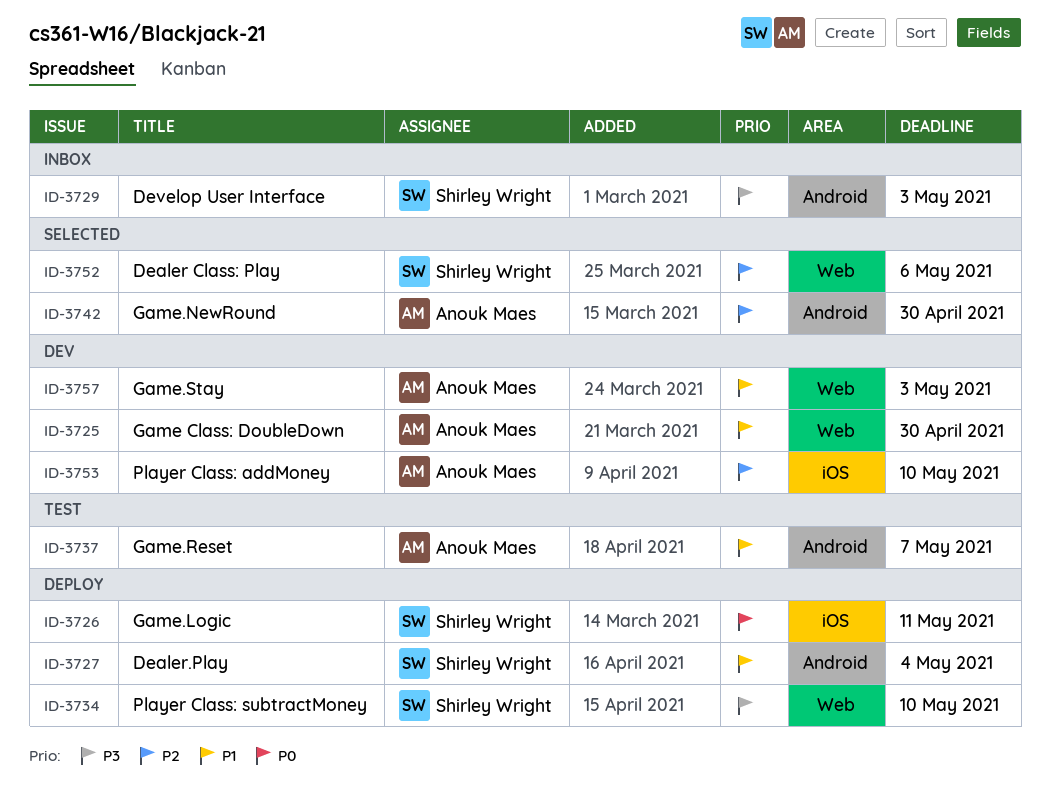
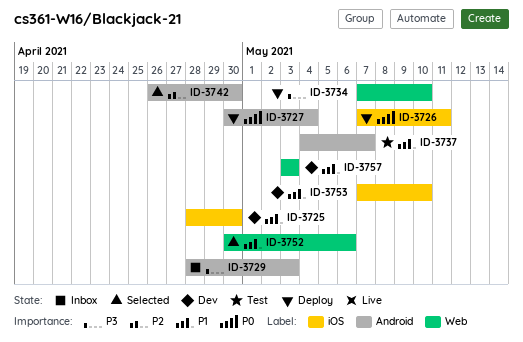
ID-3725, label: Web -> iOS
ID-3727, priority: P1 -> P0
ID-3752, priority: P2 -> P1
ID-3753, priority: P2 -> P1

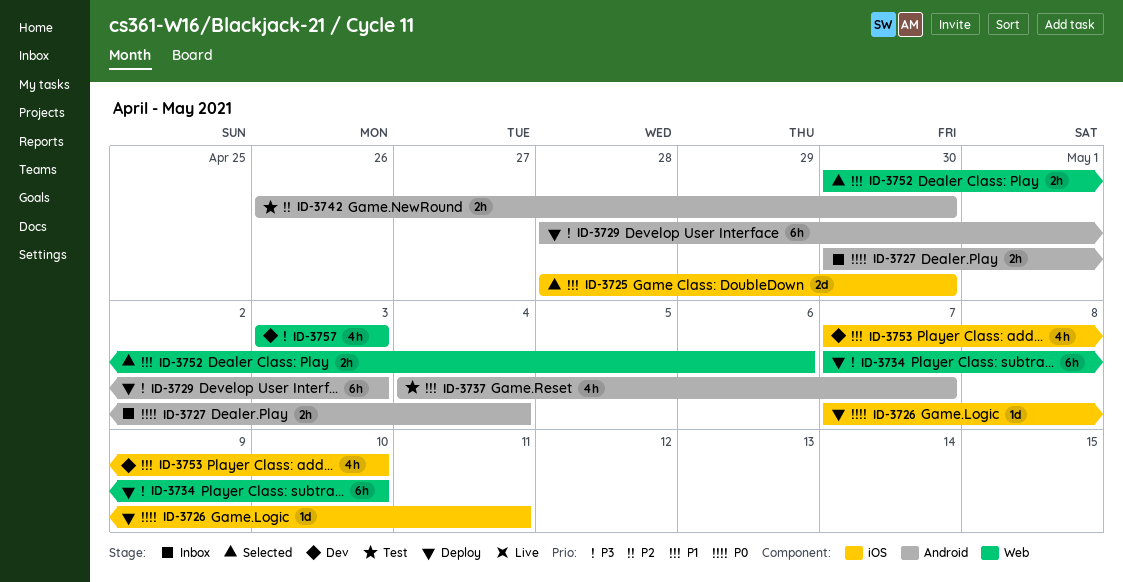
ID-3725, status: Dev -> Selected
ID-3727, status: Deploy -> Inbox
ID-3729, status: Inbox -> Deploy
ID-3742, status: Selected -> Test
ID-3757, priority: P1 -> P3

